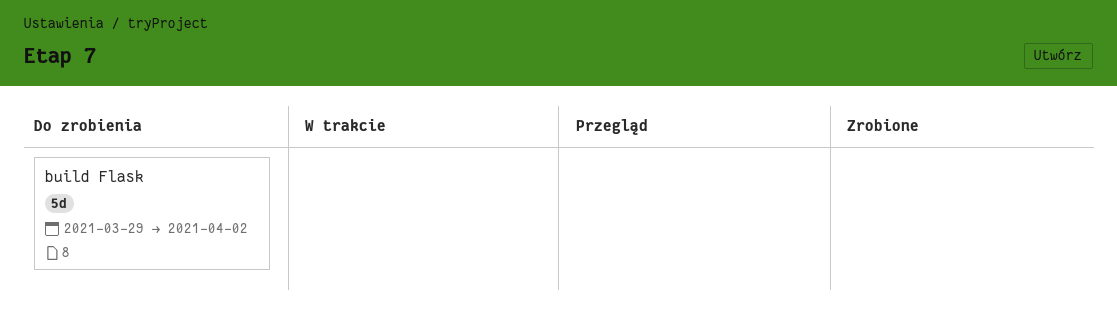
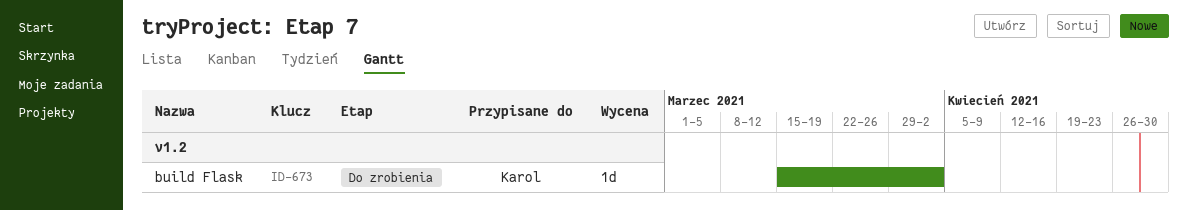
build Flask, estimate: 5d -> 1d
build Flask, start: Mar 29 -> Mar 15

